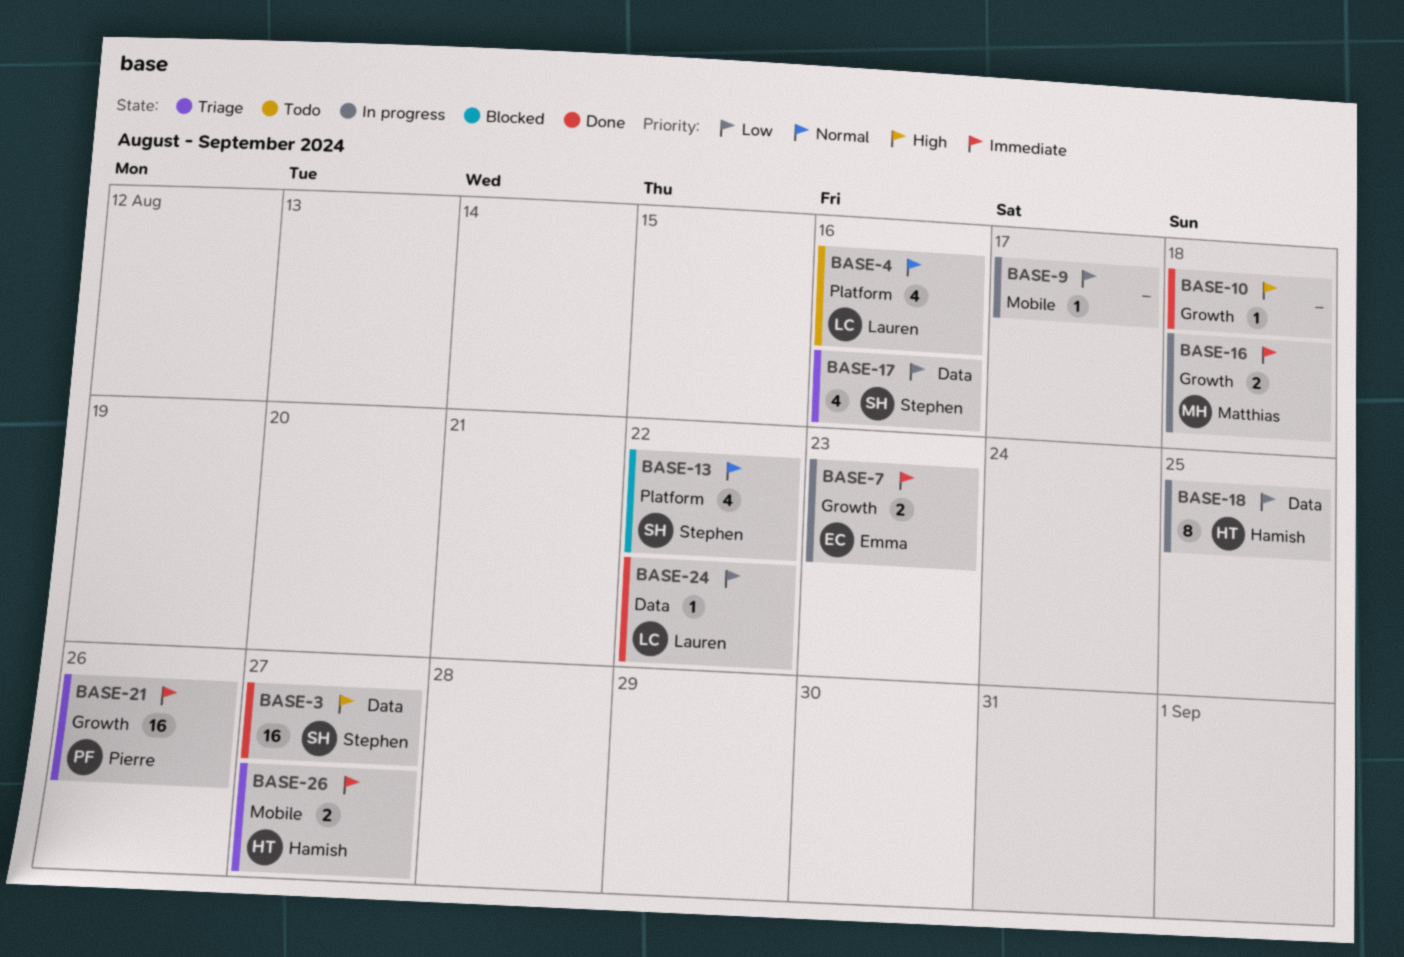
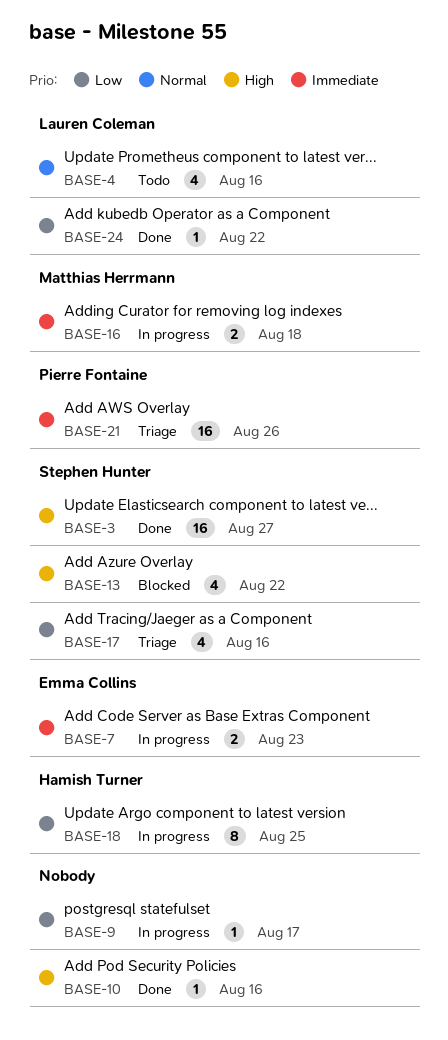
BASE-10, due: Aug 18 -> Aug 16
BASE-13, priority: Normal -> High
BASE-26: present -> none

